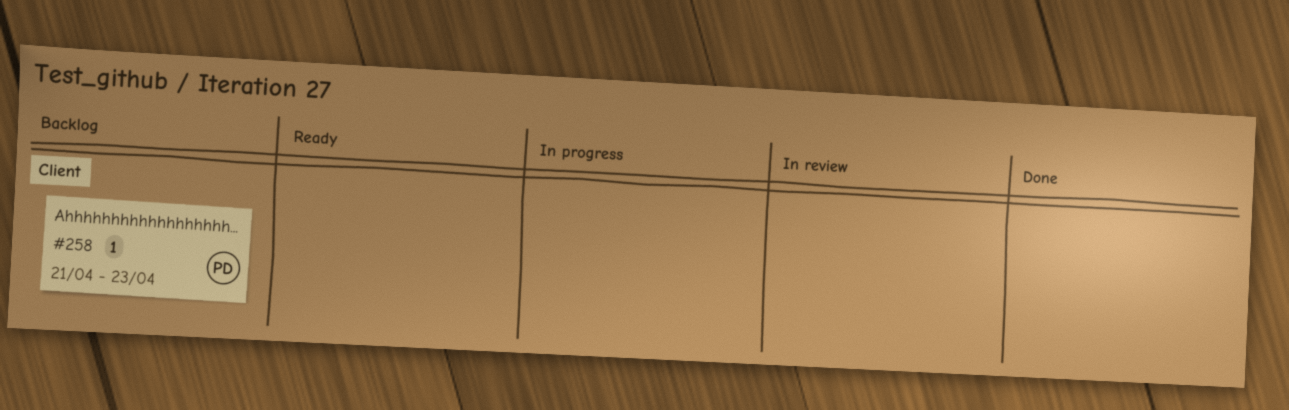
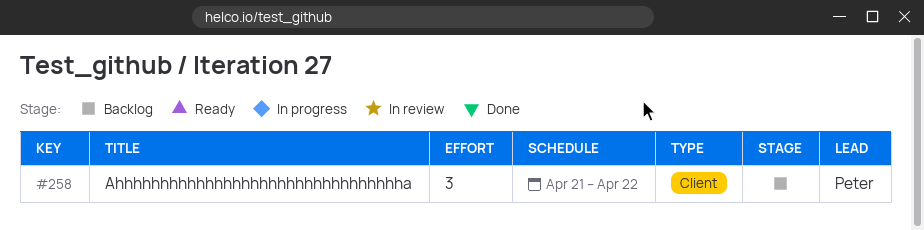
#258, estimate: 1 -> 3
#258, due: Apr 23 -> Apr 22

